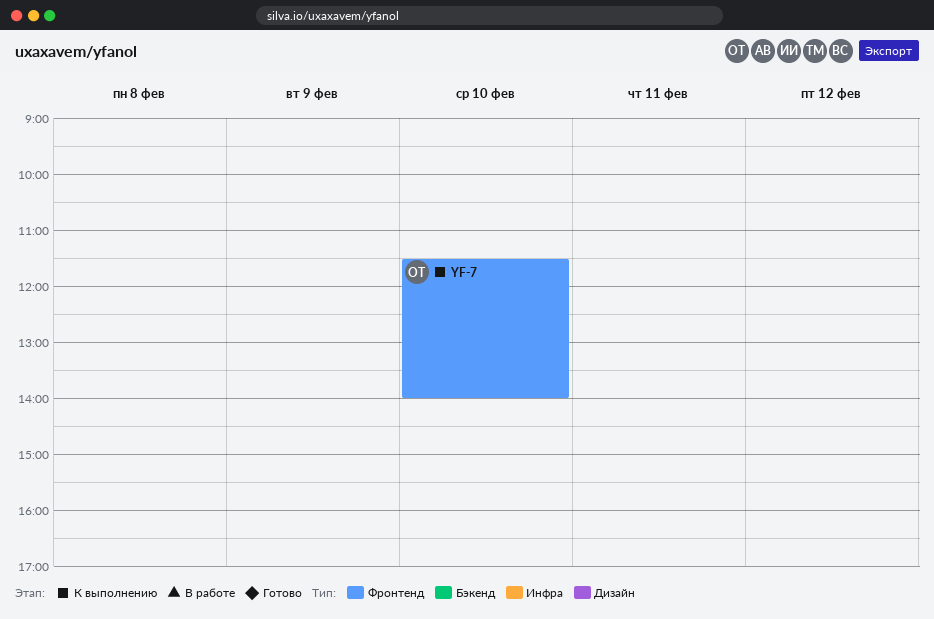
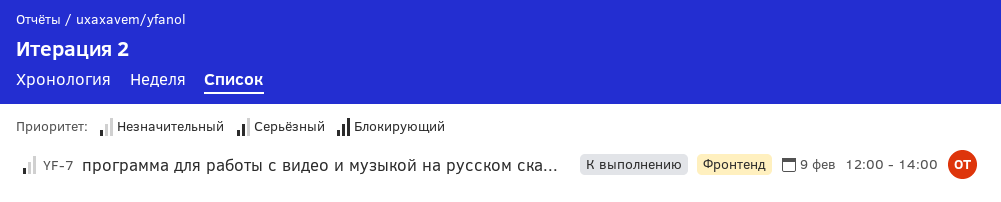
YF-7, day: Feb 10 -> Feb 9
YF-7, begins: 11:30 -> 12:00

